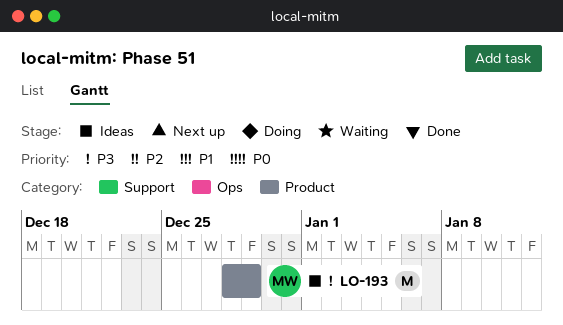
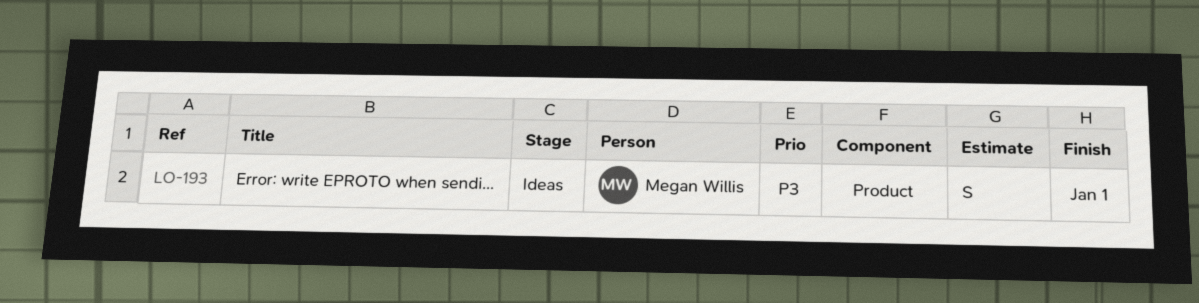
LO-193, estimate: M -> S
LO-193, due: Dec 29 -> Jan 1

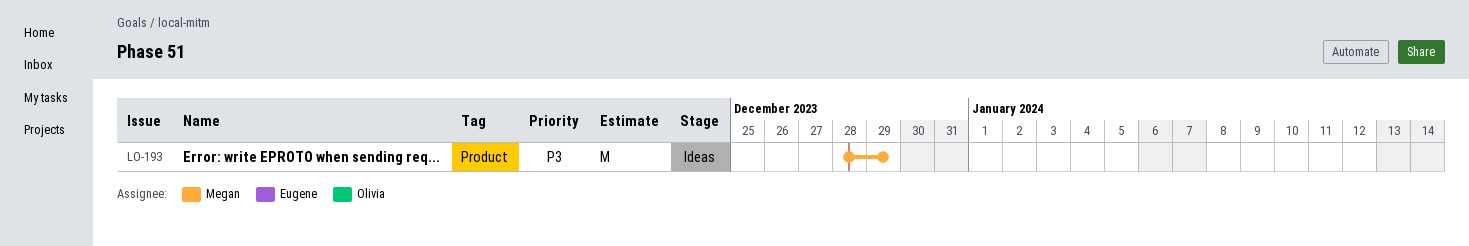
LO-193, estimate: S -> M
LO-193, due: Jan 1 -> Dec 29

